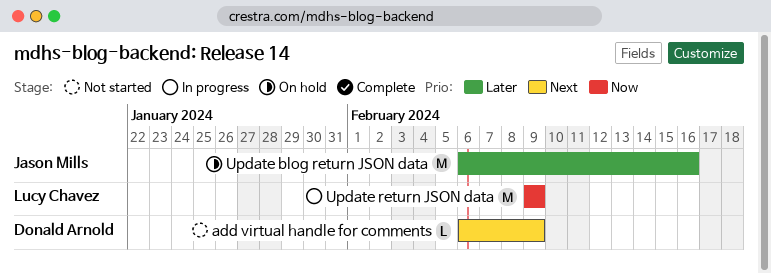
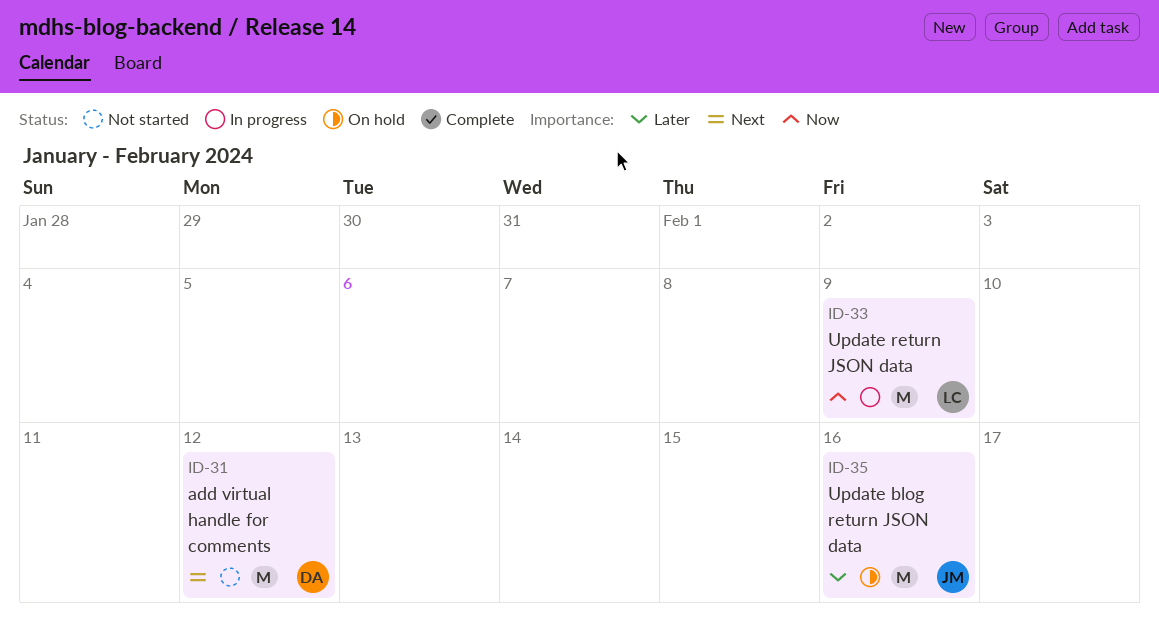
add virtual handle for comments, estimate: L -> M
add virtual handle for comments, due: Feb 9 -> Feb 12

